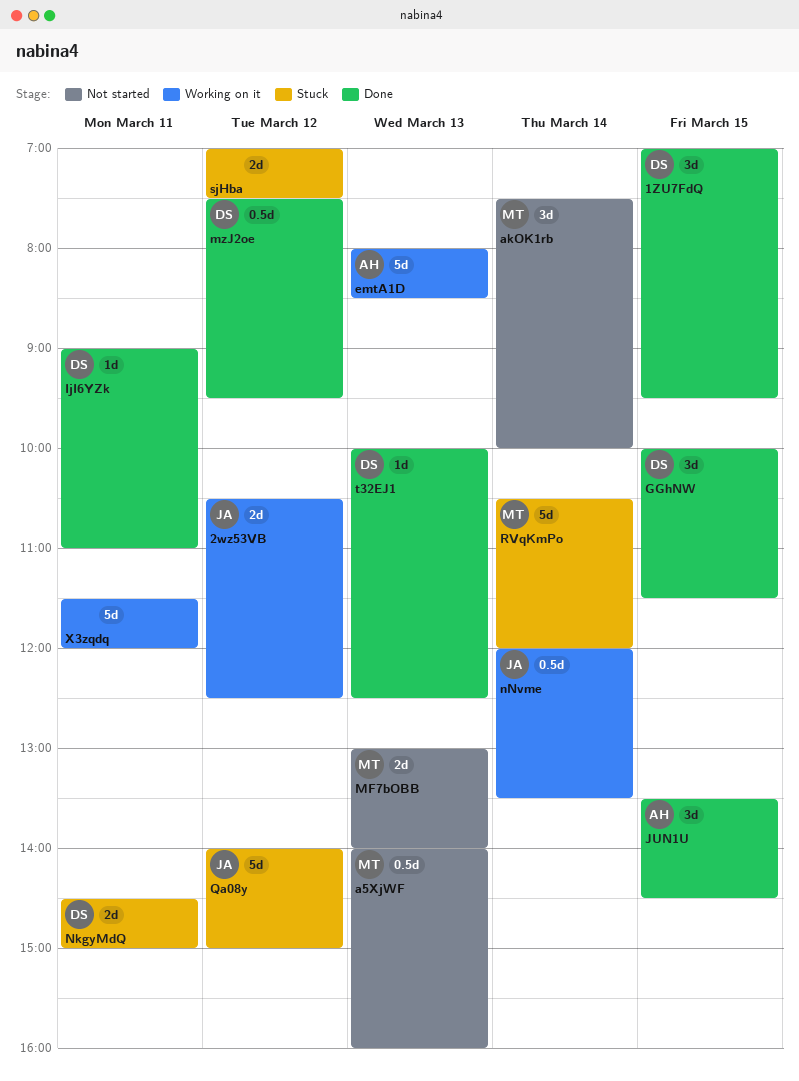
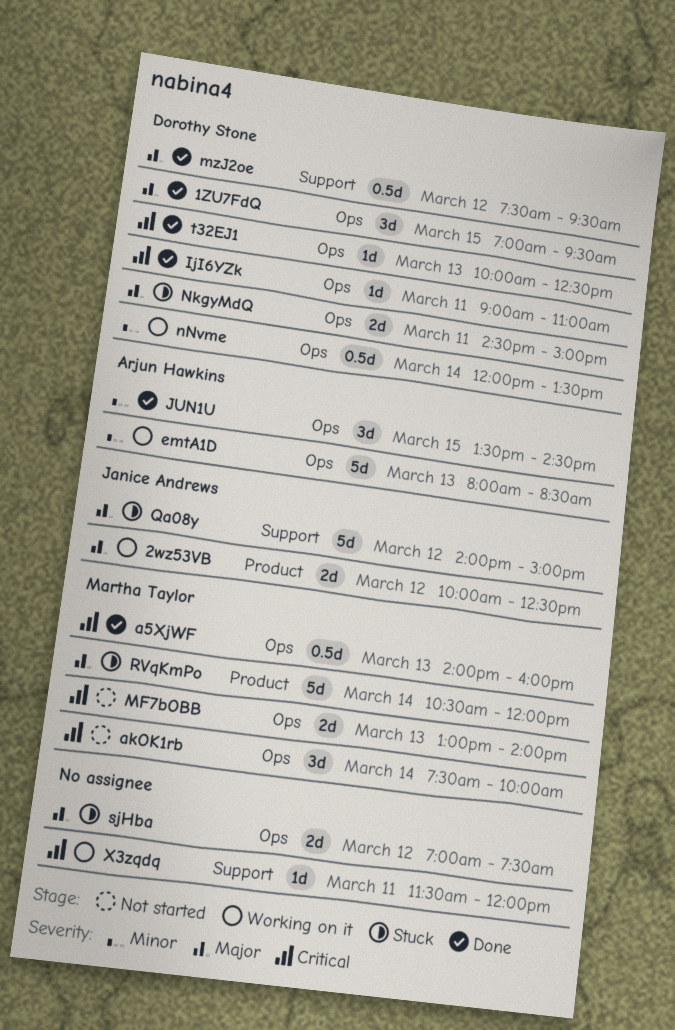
2wz53VB, begins: 10:30 -> 10:00
a5XjWF, status: Not started -> Done
GGhNW: present -> none
nNvme, owner: Janice Andrews -> Dorothy Stone
X3zqdq, estimate: 5d -> 1d

